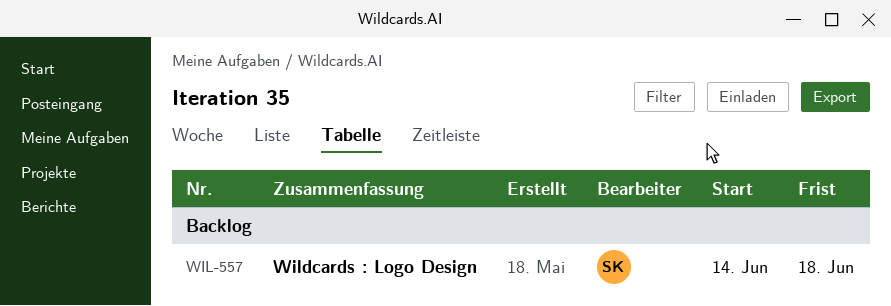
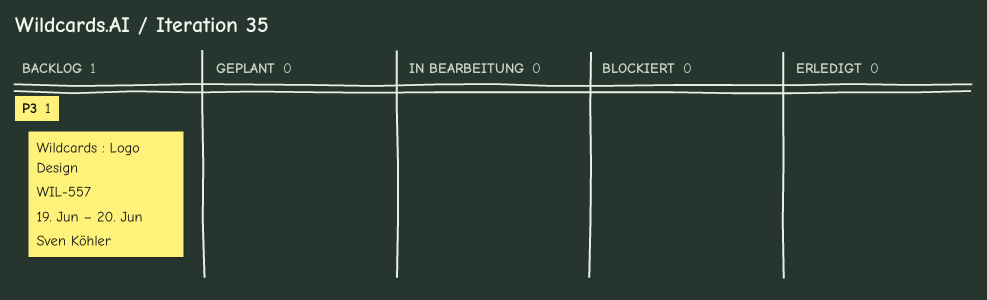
WIL-557, start: Jun 14 -> Jun 19
WIL-557, due: Jun 18 -> Jun 20

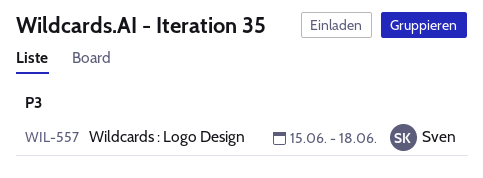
WIL-557, start: Jun 19 -> Jun 15
WIL-557, due: Jun 20 -> Jun 18

